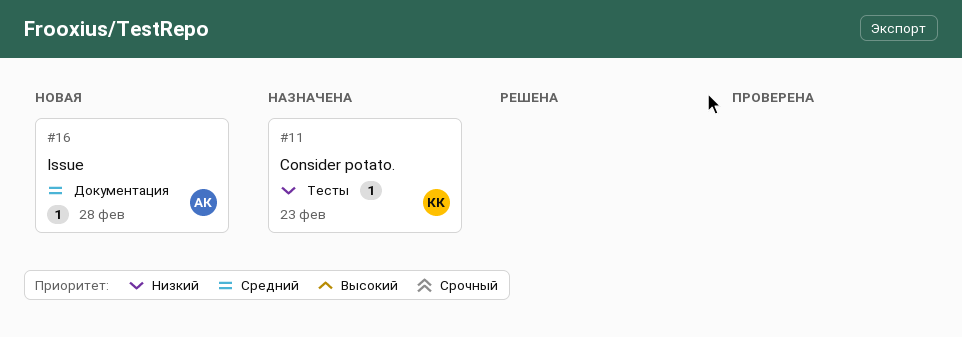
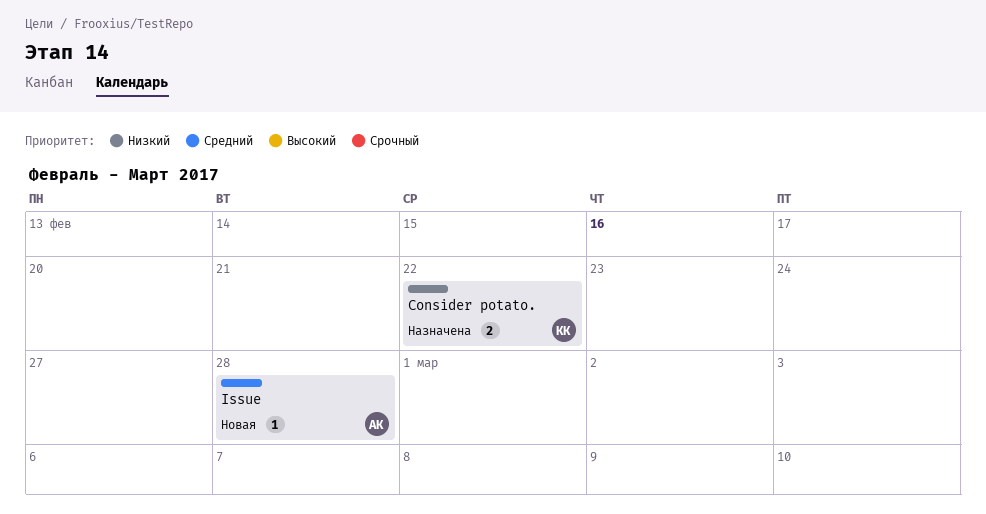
Consider potato., estimate: 1 -> 2
Consider potato., due: Feb 23 -> Feb 22

